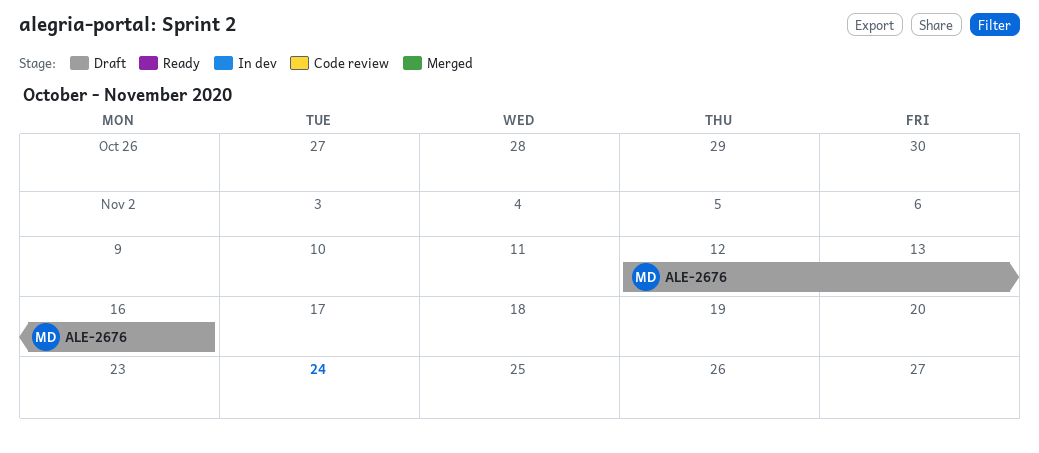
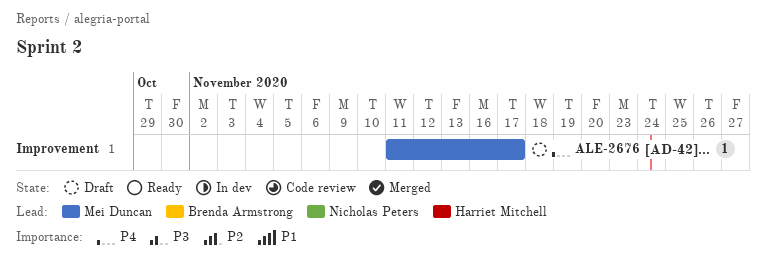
ALE-2676, start: Nov 12 -> Nov 11
ALE-2676, due: Nov 16 -> Nov 17

